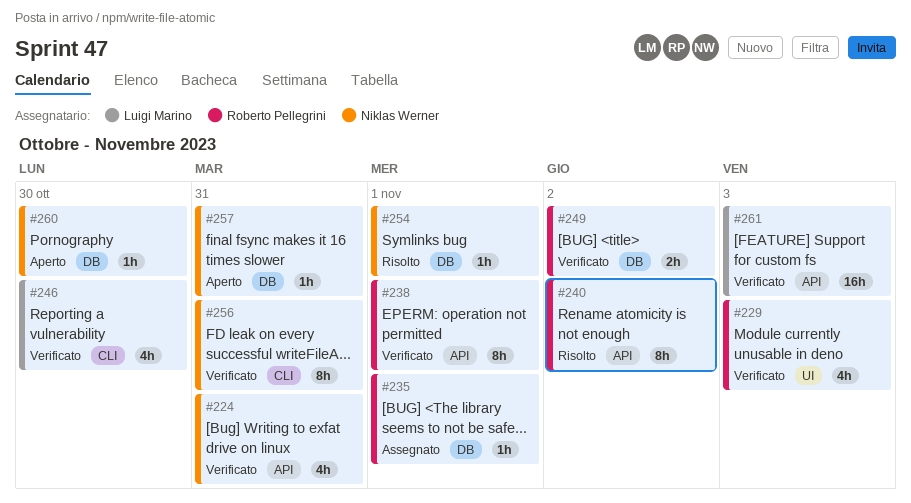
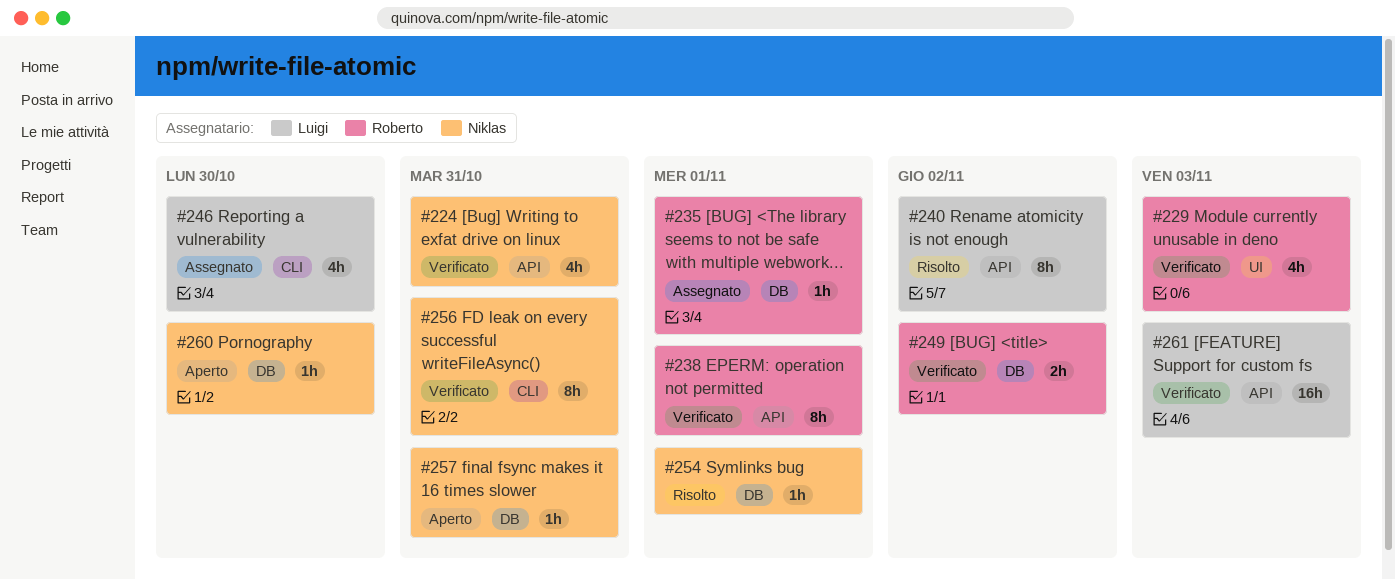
#240, owner: Roberto Pellegrini -> Luigi Marino
#246, status: Verificato -> Assegnato

